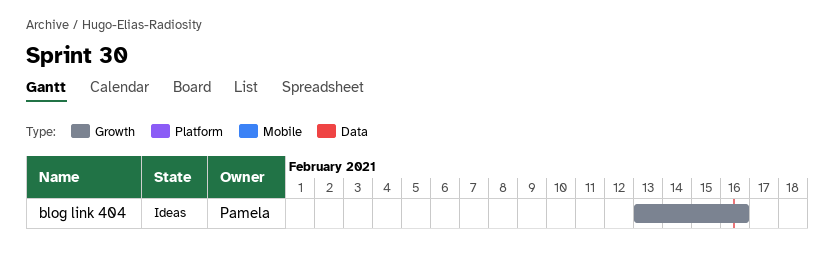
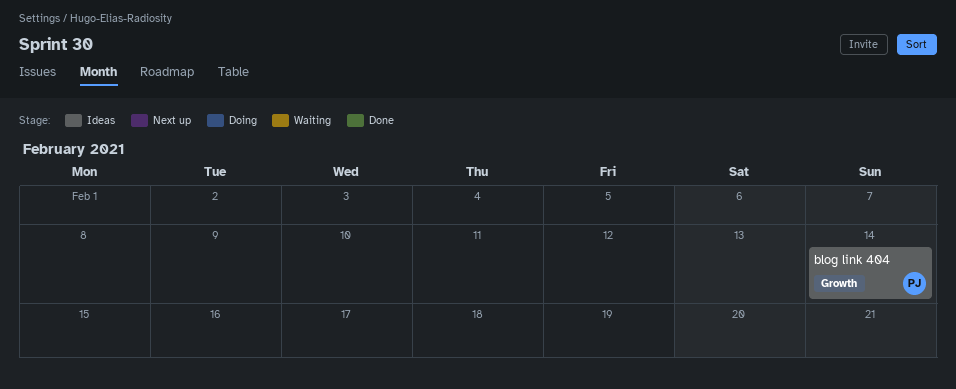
blog link 404, due: Feb 16 -> Feb 14

